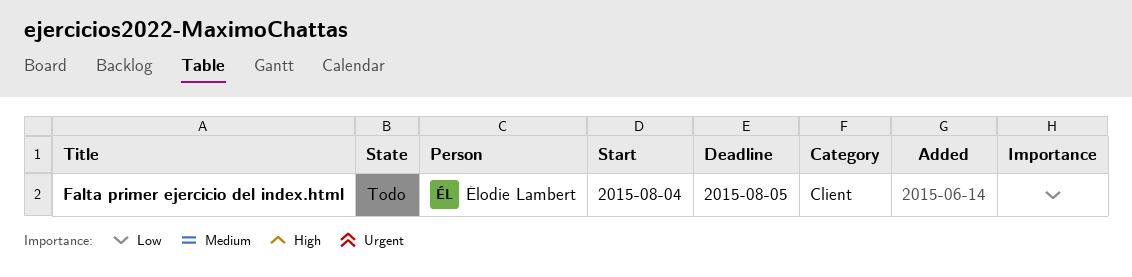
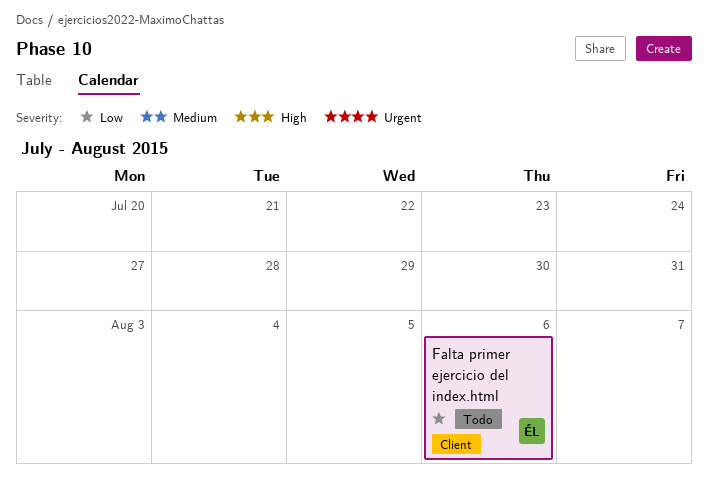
Falta primer ejercicio del index.html, due: Aug 5 -> Aug 6

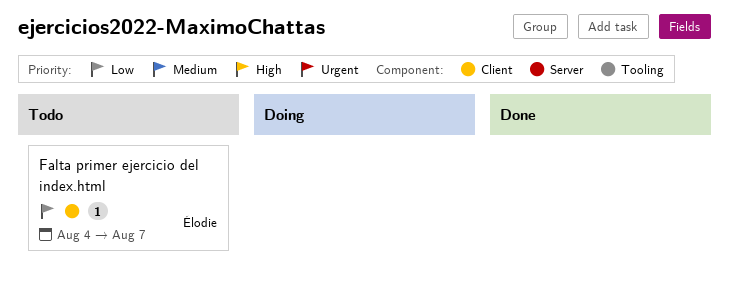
Falta primer ejercicio del index.html, due: Aug 6 -> Aug 7

